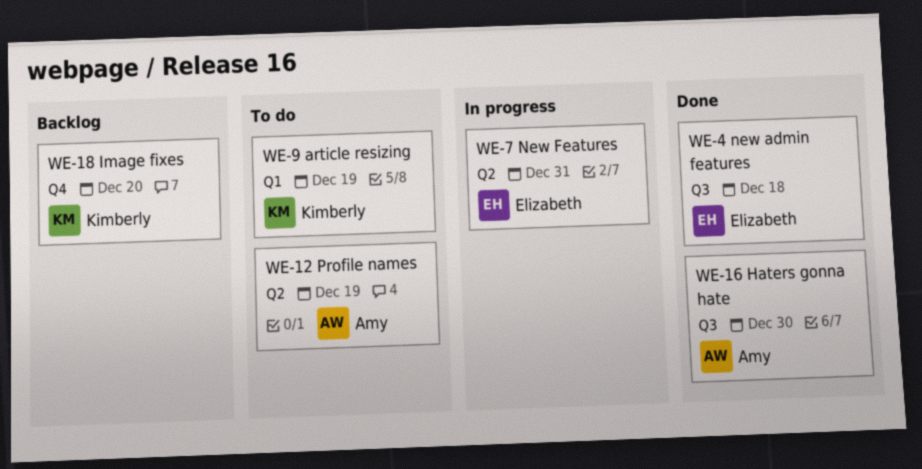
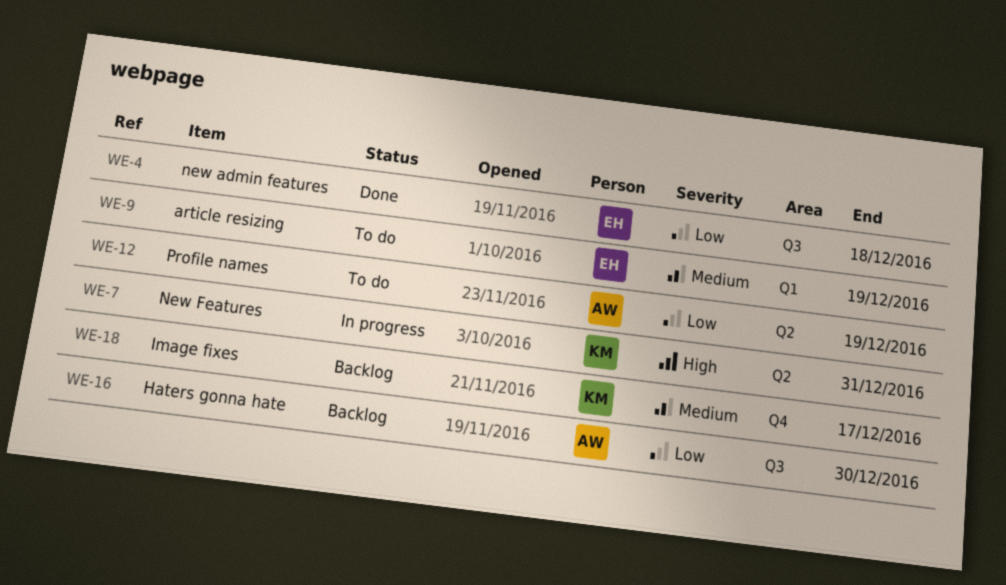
WE-7, owner: Elizabeth -> Kimberly
WE-9, owner: Kimberly -> Elizabeth
WE-16, status: Done -> Backlog
WE-18, due: Dec 20 -> Dec 17

